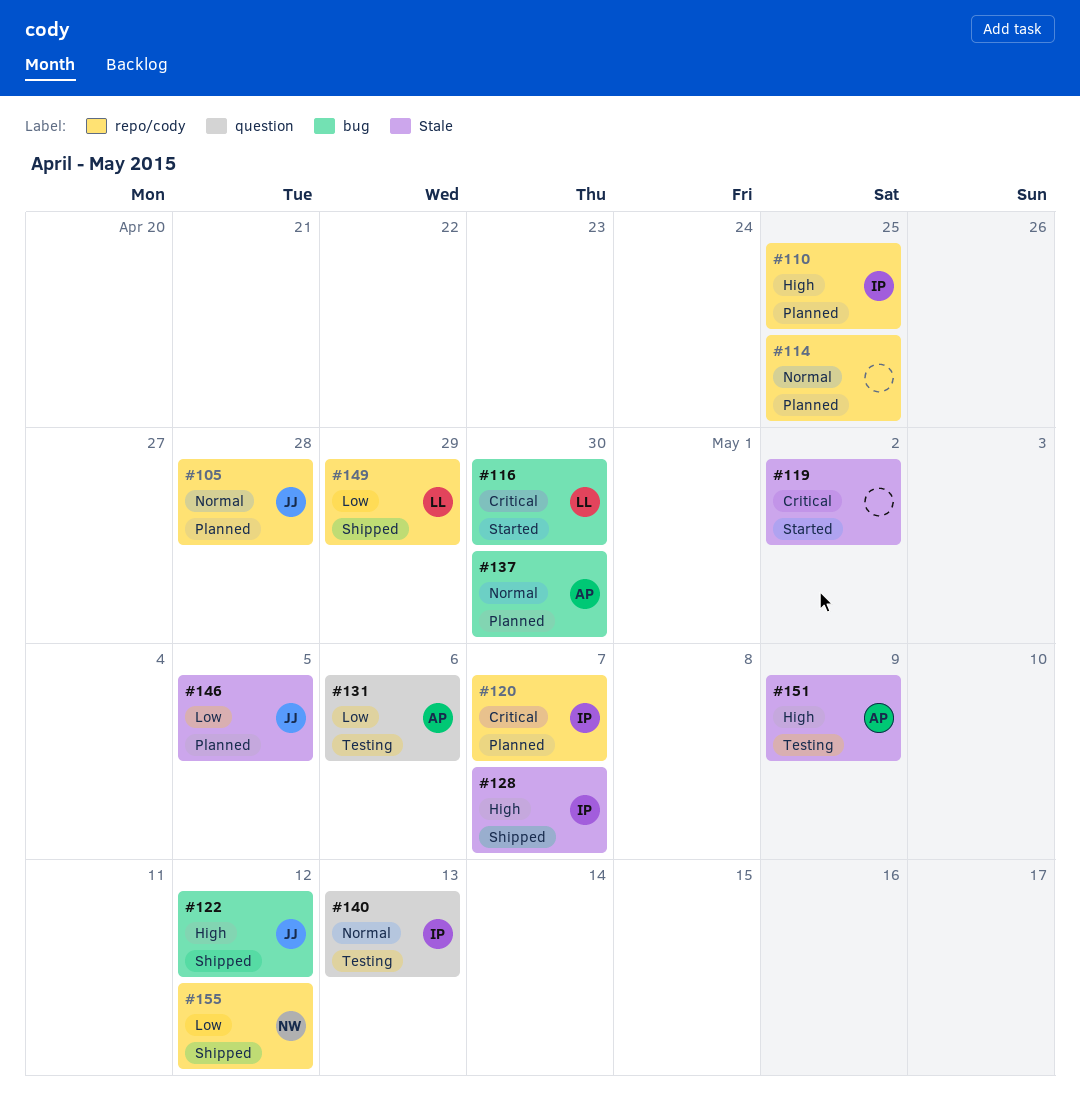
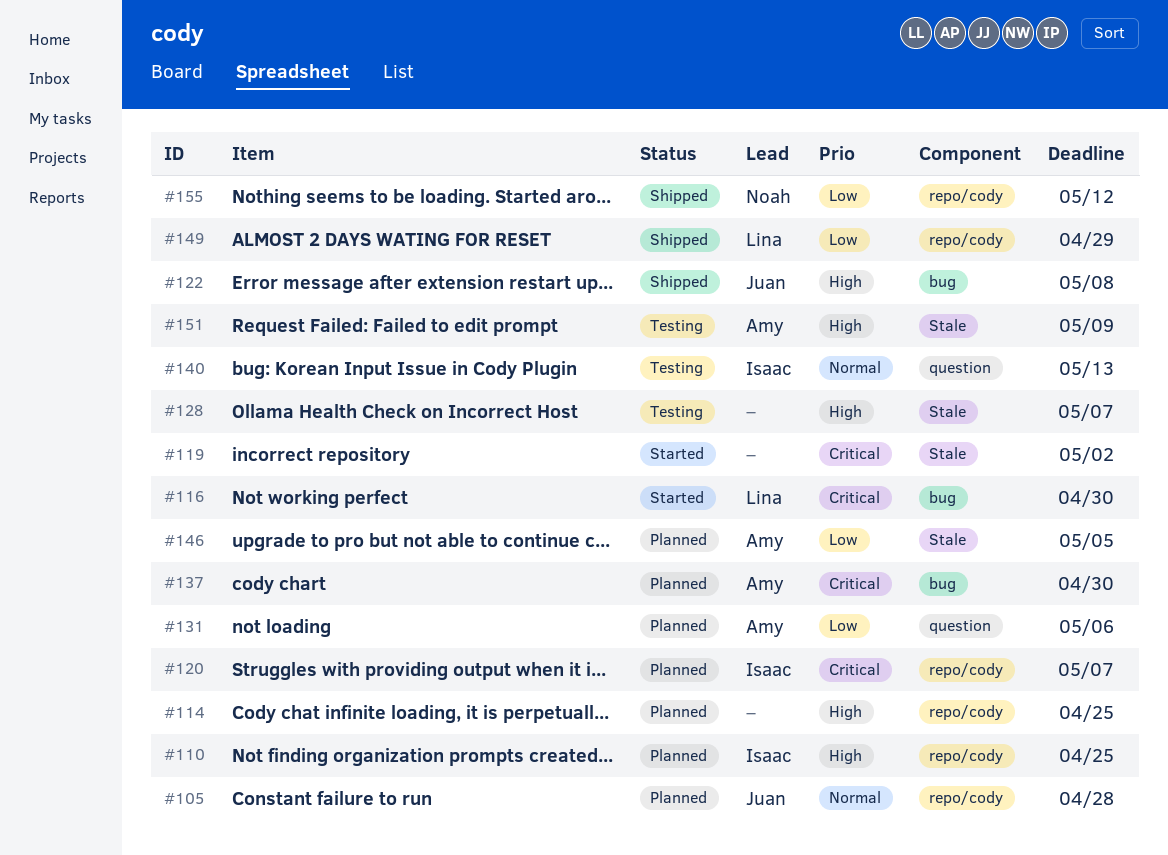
#114, priority: Normal -> High
#122, due: May 12 -> May 8
#128, status: Shipped -> Testing
#128, owner: Isaac -> none
#131, status: Testing -> Planned
#137, priority: Normal -> Critical
#146, owner: Juan -> Amy

